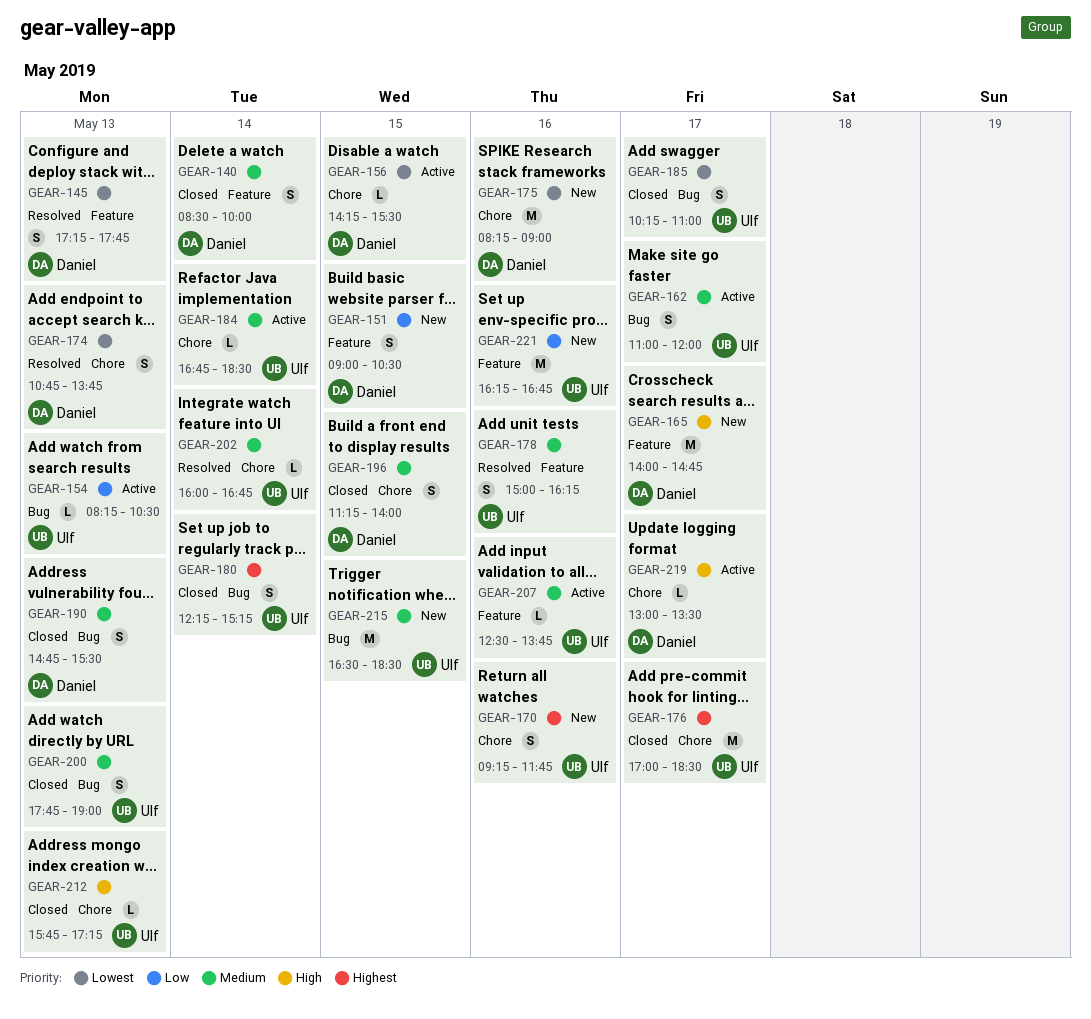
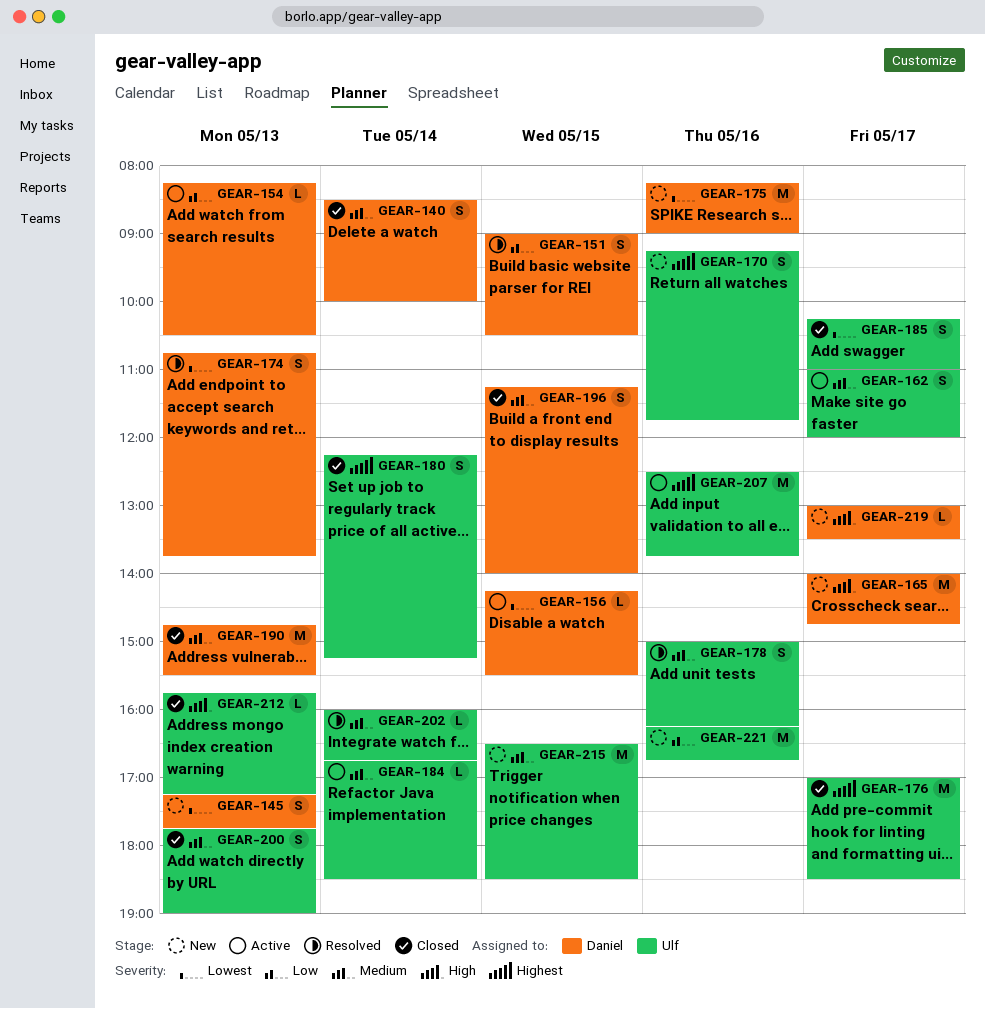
GEAR-145, status: Resolved -> New
GEAR-151, status: New -> Resolved
GEAR-154, owner: Ulf -> Daniel
GEAR-190, estimate: S -> M
GEAR-207, priority: Medium -> Highest
GEAR-207, estimate: L -> M
GEAR-219, status: Active -> New

